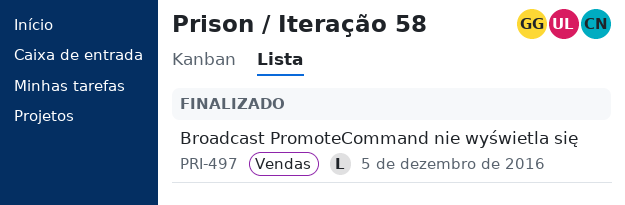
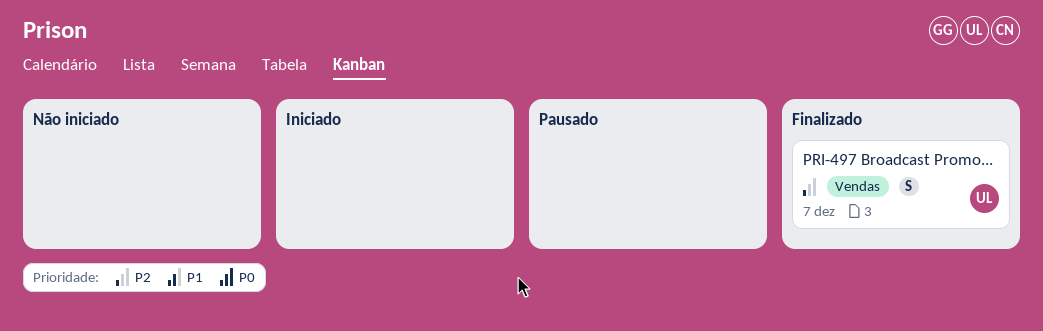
PRI-497, estimate: L -> S
PRI-497, due: Dec 5 -> Dec 7

